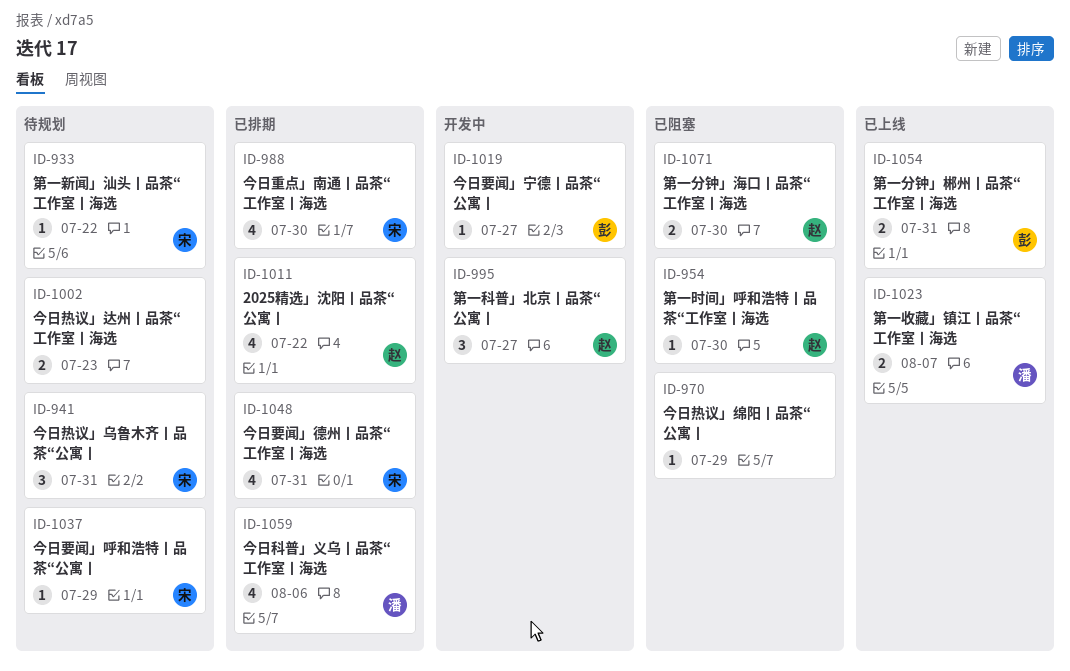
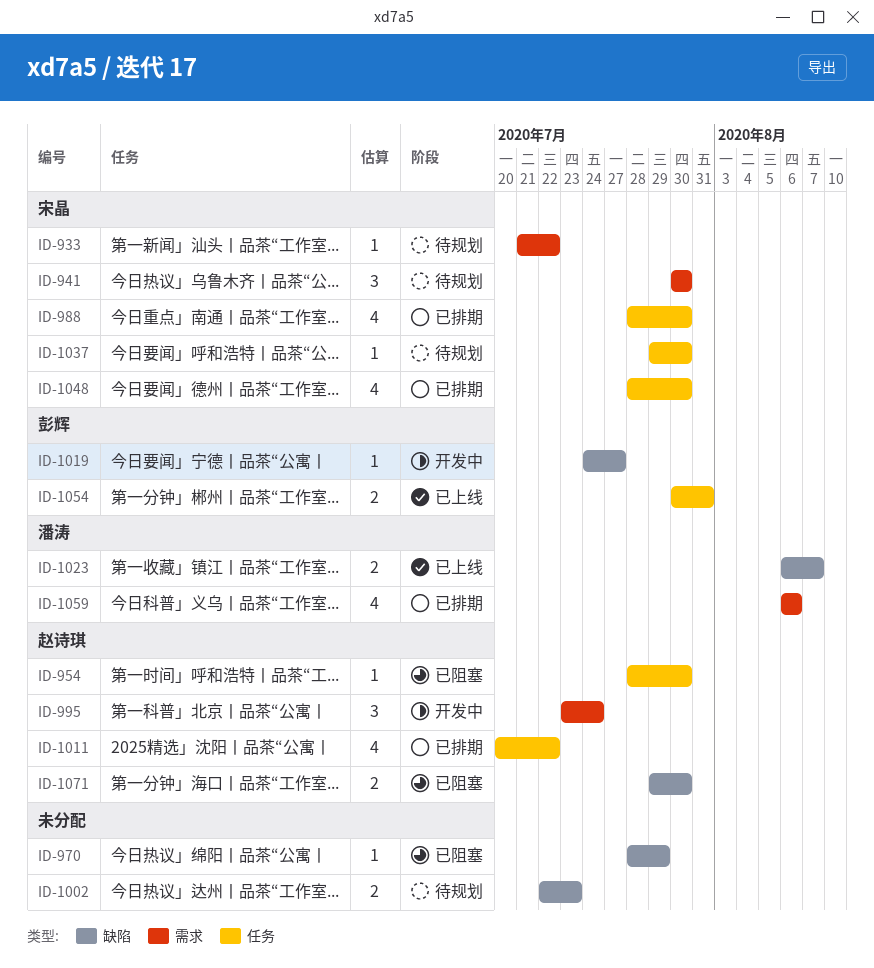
ID-941, due: Jul 31 -> Jul 30
ID-995, due: Jul 27 -> Jul 24
ID-1037, due: Jul 29 -> Jul 30
ID-1048, due: Jul 31 -> Jul 30

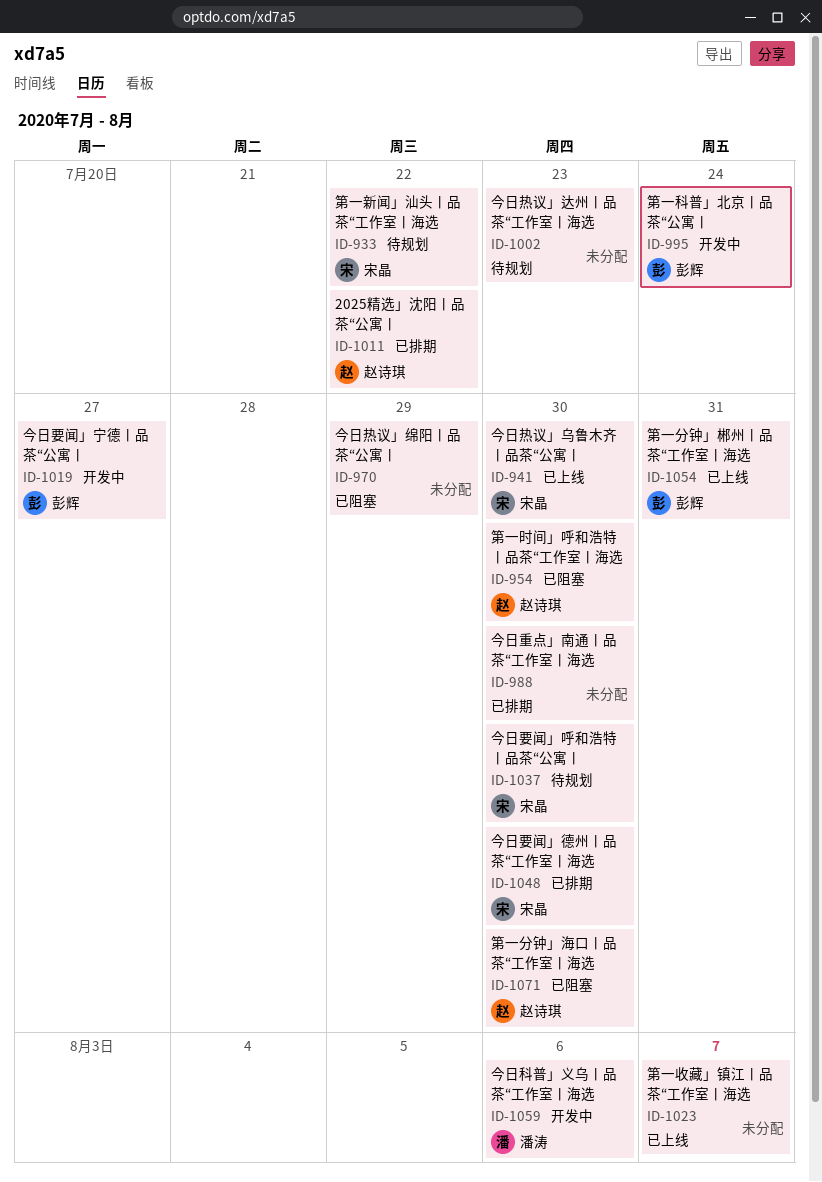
ID-941, status: 待规划 -> 已上线
ID-988, owner: 宋晶 -> none
ID-995, owner: 赵诗琪 -> 彭辉
ID-1023, owner: 潘涛 -> none
ID-1059, status: 已排期 -> 开发中

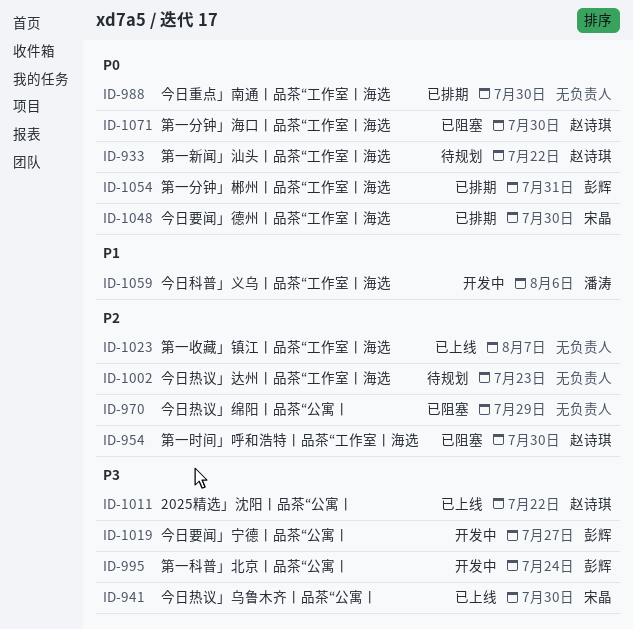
ID-933, owner: 宋晶 -> 赵诗琪
ID-1011, status: 已排期 -> 已上线
ID-1037: present -> none
ID-1054, status: 已上线 -> 已排期

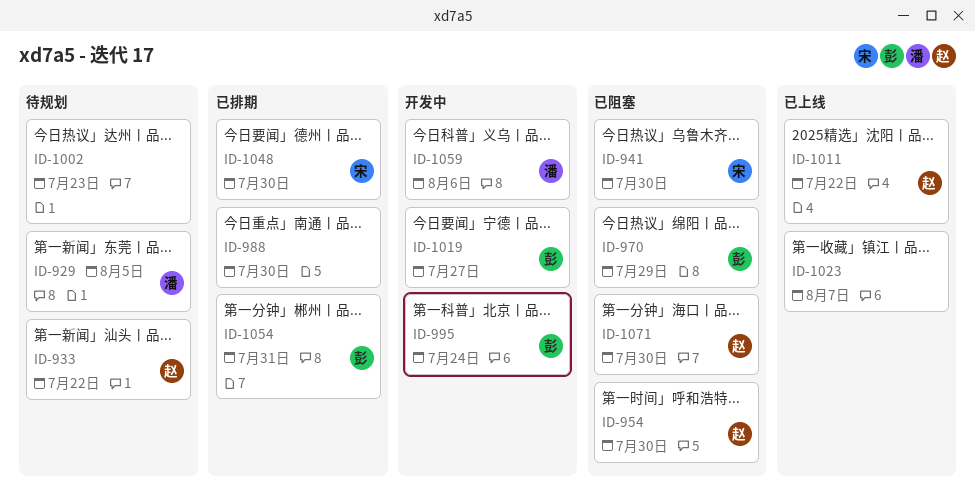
ID-929: none -> present
ID-941, status: 已上线 -> 已阻塞
ID-970, owner: none -> 彭辉

